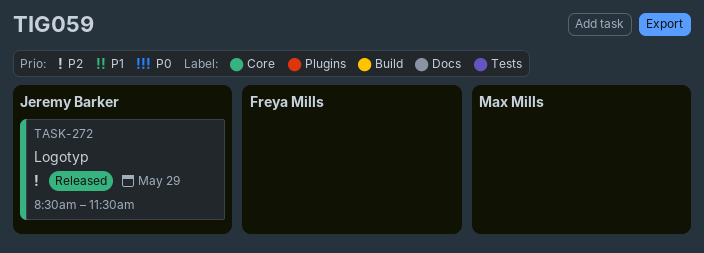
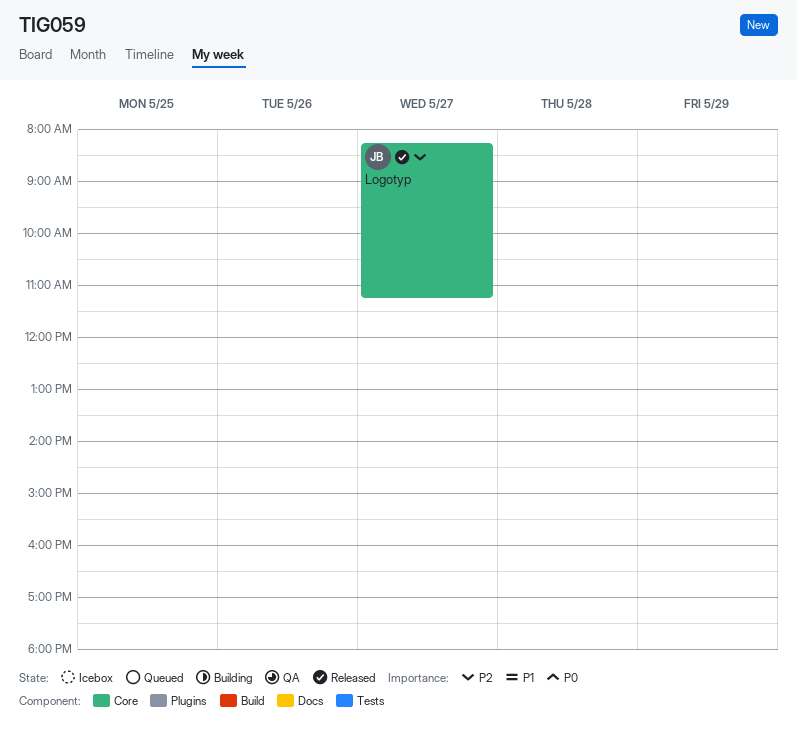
Logotyp, day: May 29 -> May 27
Logotyp, begins: 08:30 -> 08:15
Logotyp, ends: 11:30 -> 11:15

